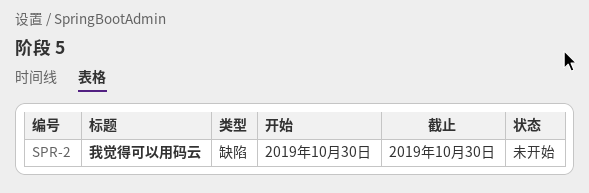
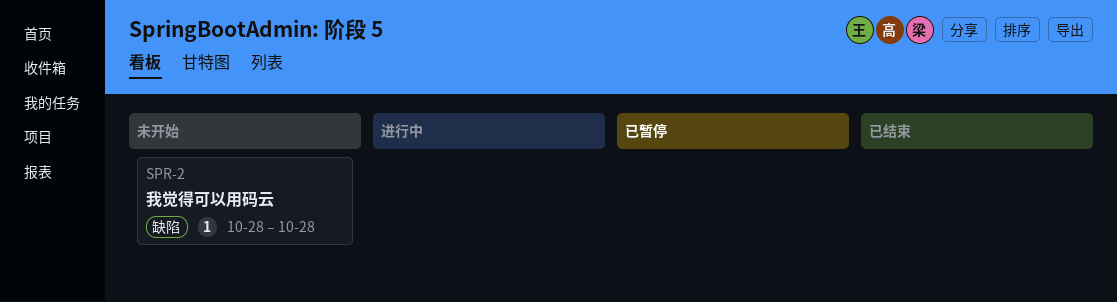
SPR-2, start: Oct 30 -> Oct 28
SPR-2, due: Oct 30 -> Oct 28

